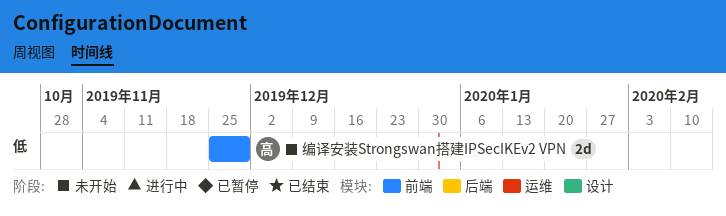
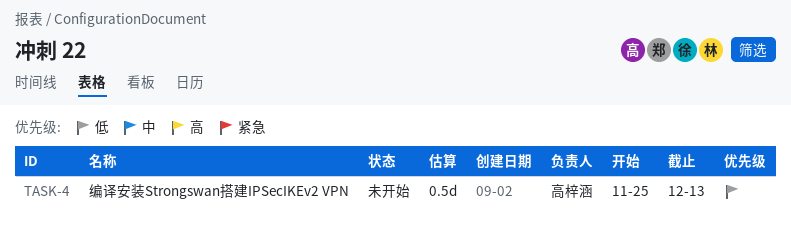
编译安装Strongswan搭建IPSecIKEv2 VPN, estimate: 2d -> 0.5d
编译安装Strongswan搭建IPSecIKEv2 VPN, due: Nov 29 -> Dec 13

